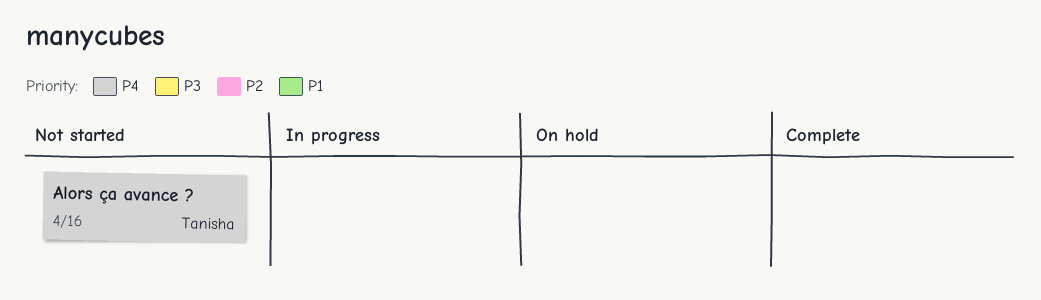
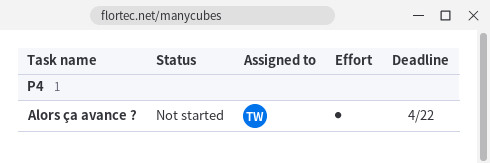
Alors ça avance ?, due: Apr 16 -> Apr 22

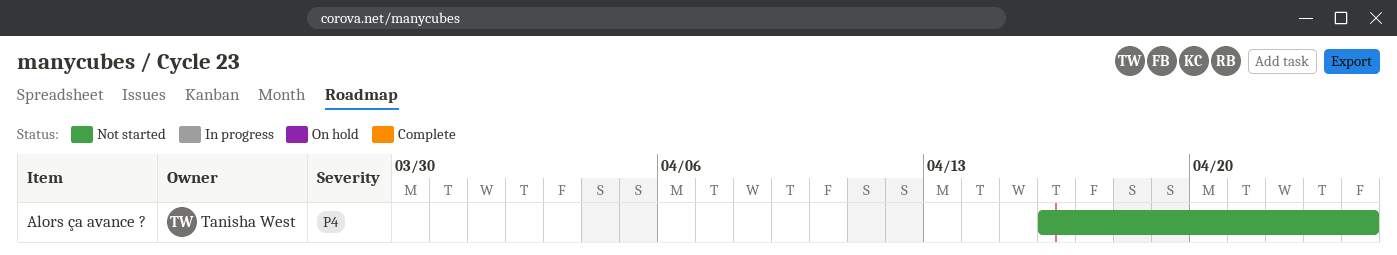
Alors ça avance ?, due: Apr 22 -> Apr 24

